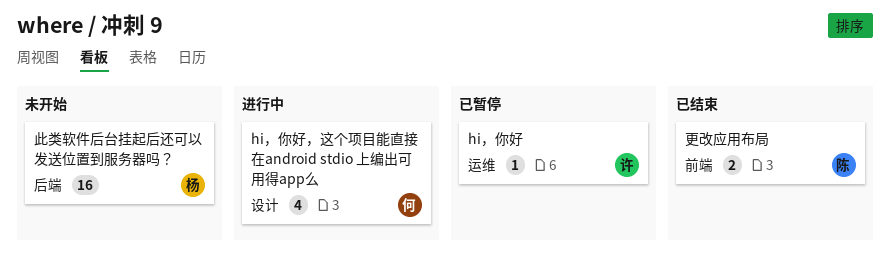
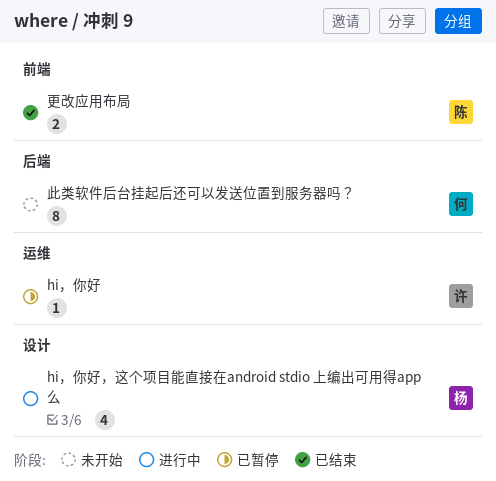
hi，你好，这个项目能直接在android stdio 上编出可用得app么, owner: 何 -> 杨
此类软件后台挂起后还可以发送位置到服务器吗？, owner: 杨 -> 何
此类软件后台挂起后还可以发送位置到服务器吗？, estimate: 16 -> 8

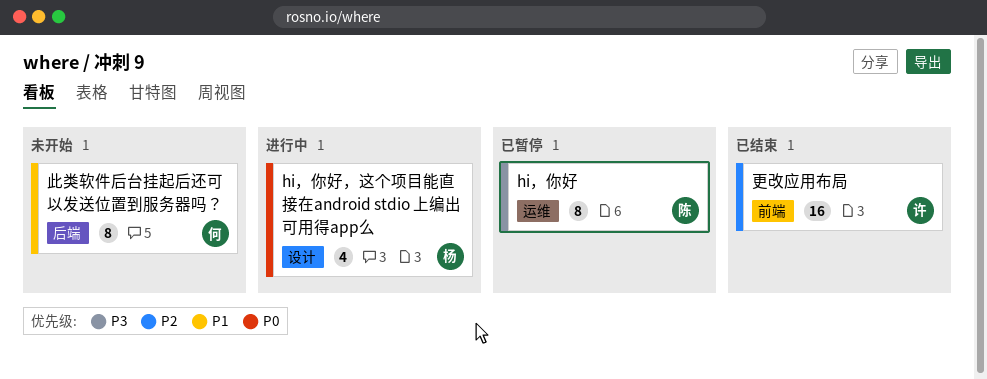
hi，你好, owner: 许 -> 陈
hi，你好, estimate: 1 -> 8
更改应用布局, owner: 陈 -> 许
更改应用布局, estimate: 2 -> 16

